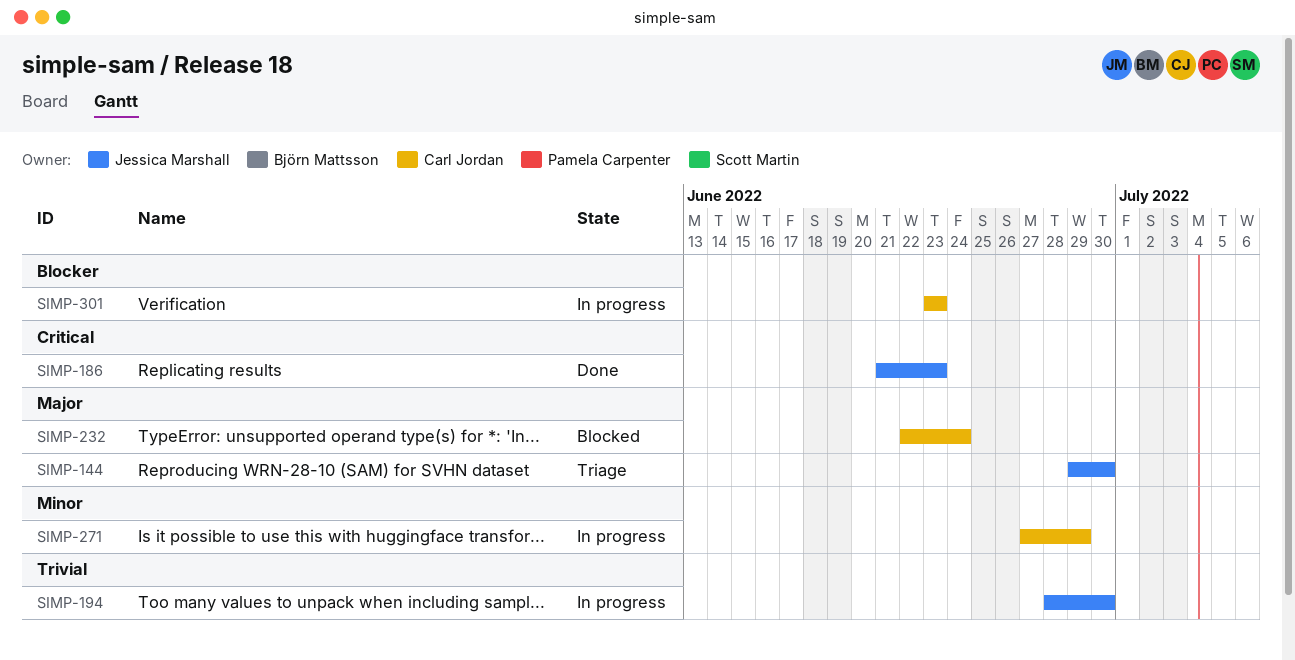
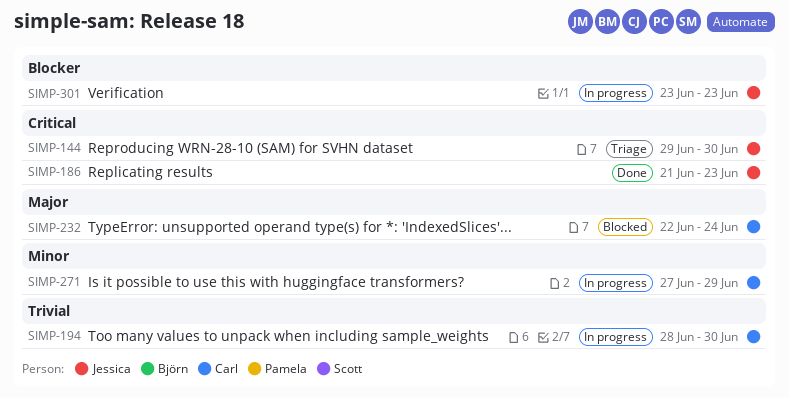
SIMP-144, priority: Major -> Critical
SIMP-194, owner: Jessica Marshall -> Carl Jordan
SIMP-301, owner: Carl Jordan -> Jessica Marshall

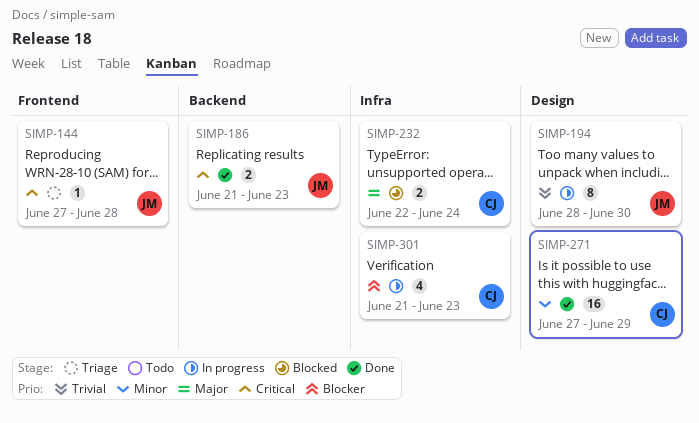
SIMP-144, start: Jun 29 -> Jun 27
SIMP-144, due: Jun 30 -> Jun 28
SIMP-194, owner: Carl -> Jessica
SIMP-271, status: In progress -> Done
SIMP-301, owner: Jessica -> Carl
SIMP-301, start: Jun 23 -> Jun 21

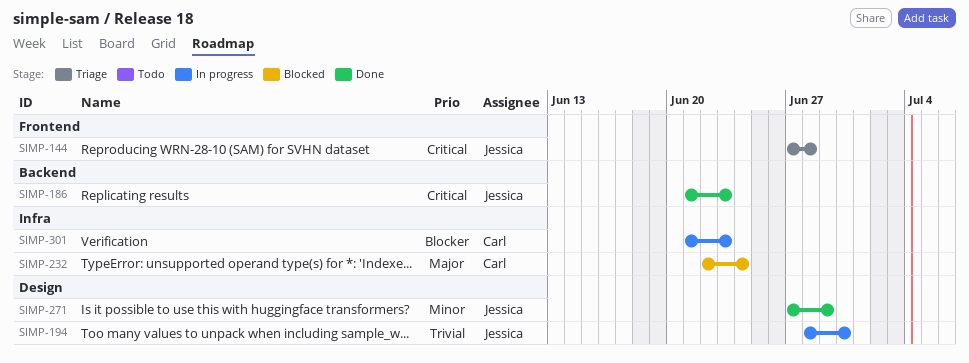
SIMP-271, owner: Carl -> Jessica

